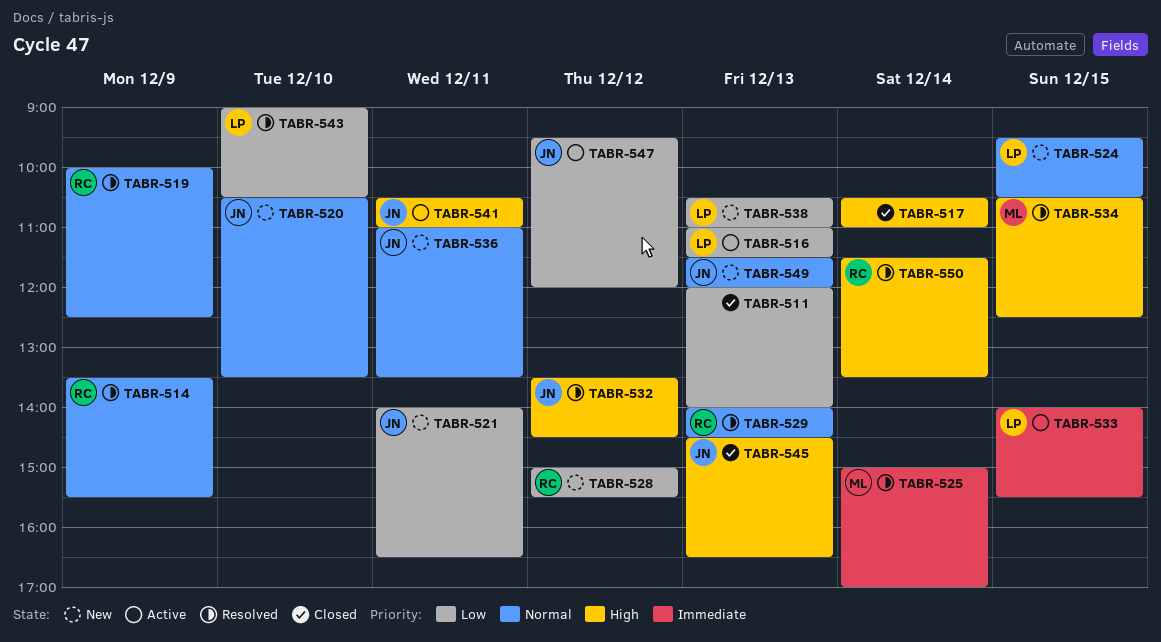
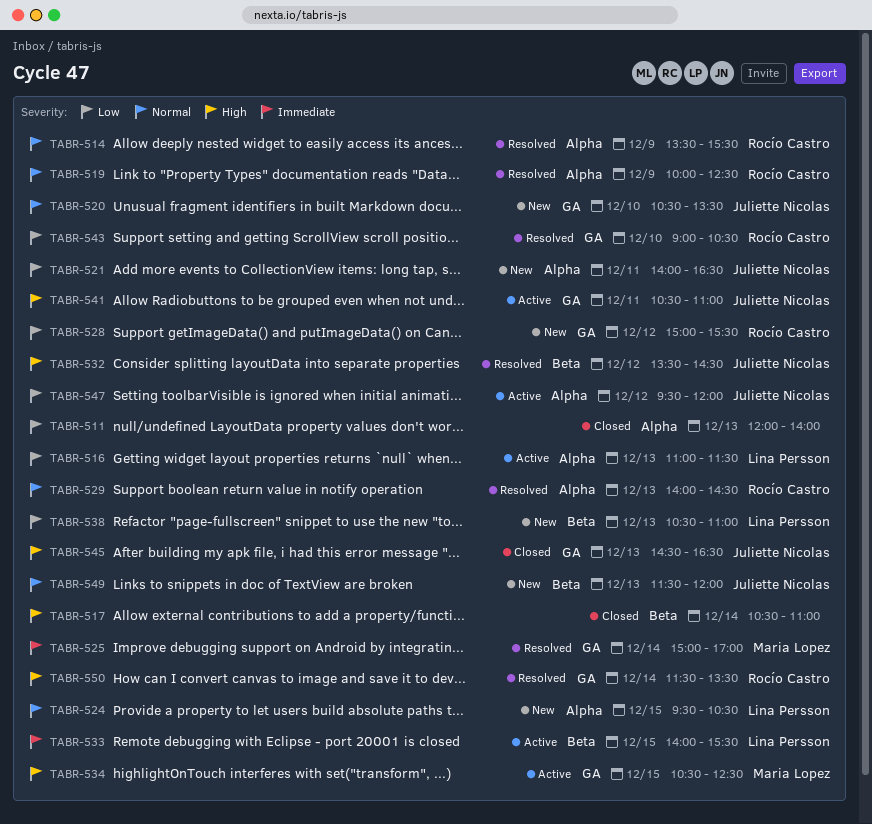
TABR-534, status: Resolved -> Active
TABR-536: present -> none
TABR-543, owner: Lina Persson -> Rocío Castro

